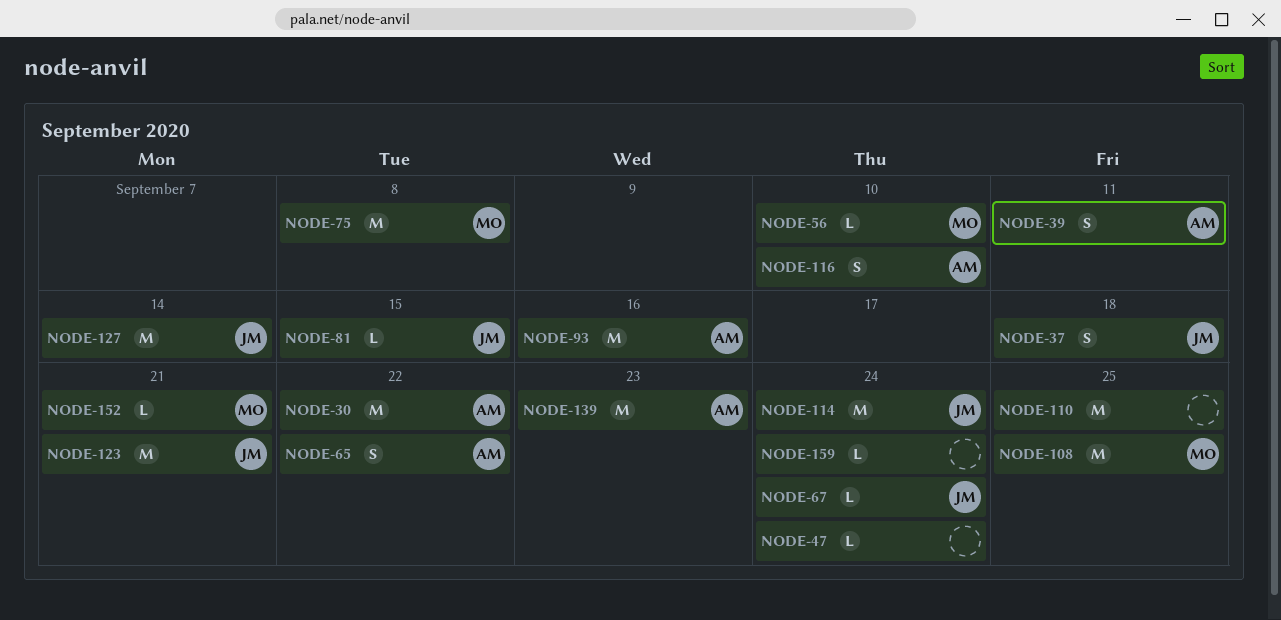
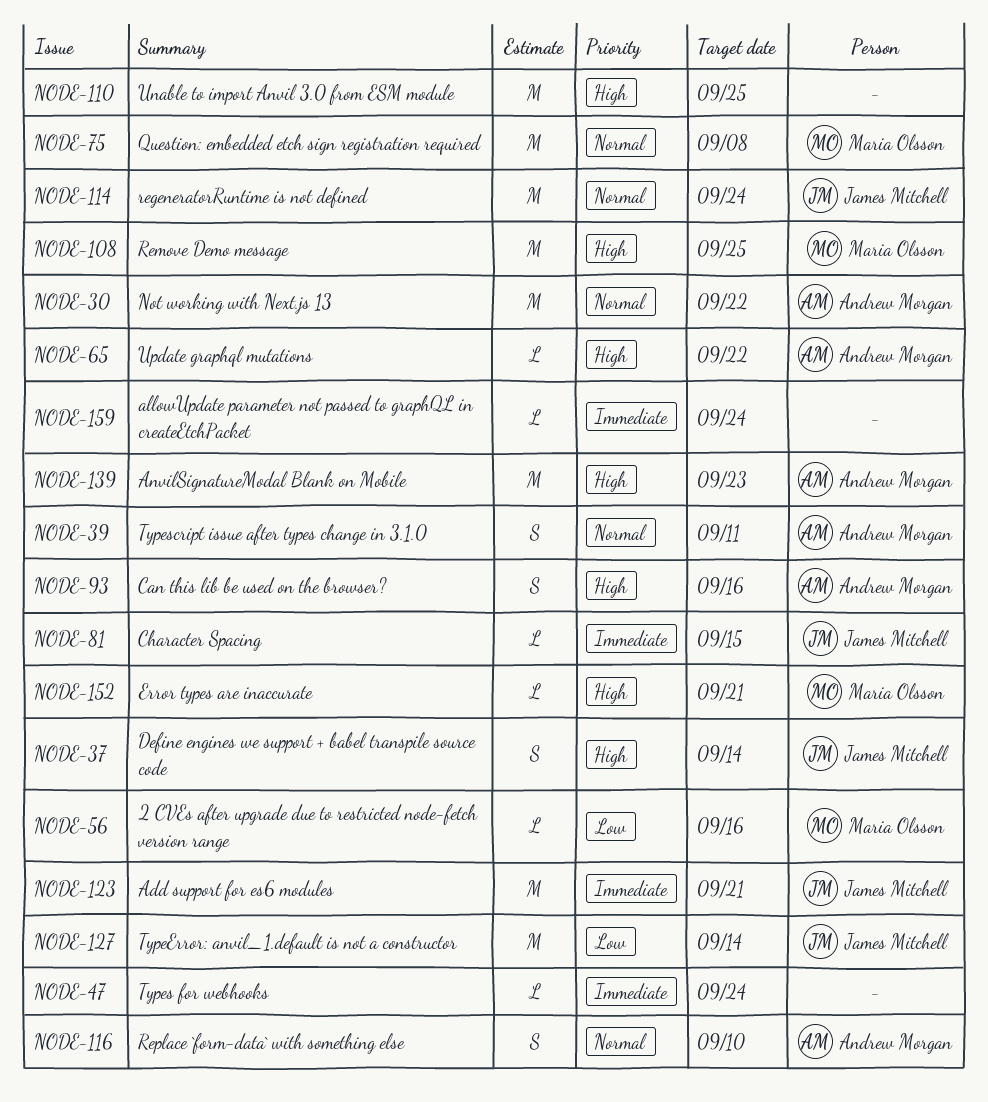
NODE-37, due: Sep 18 -> Sep 14
NODE-56, due: Sep 10 -> Sep 16
NODE-65, estimate: S -> L
NODE-67: present -> none
NODE-93, estimate: M -> S

